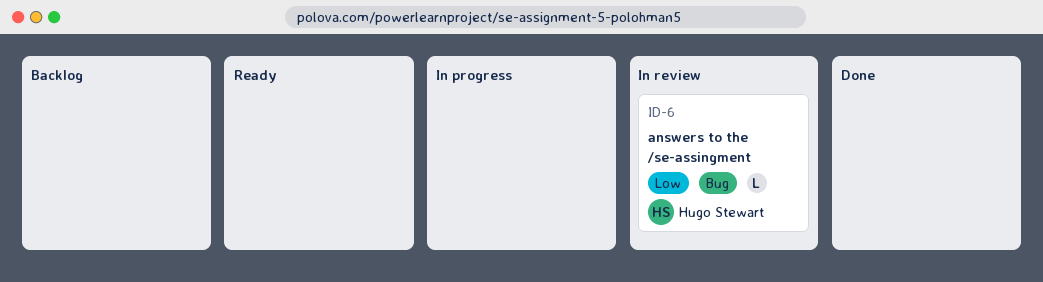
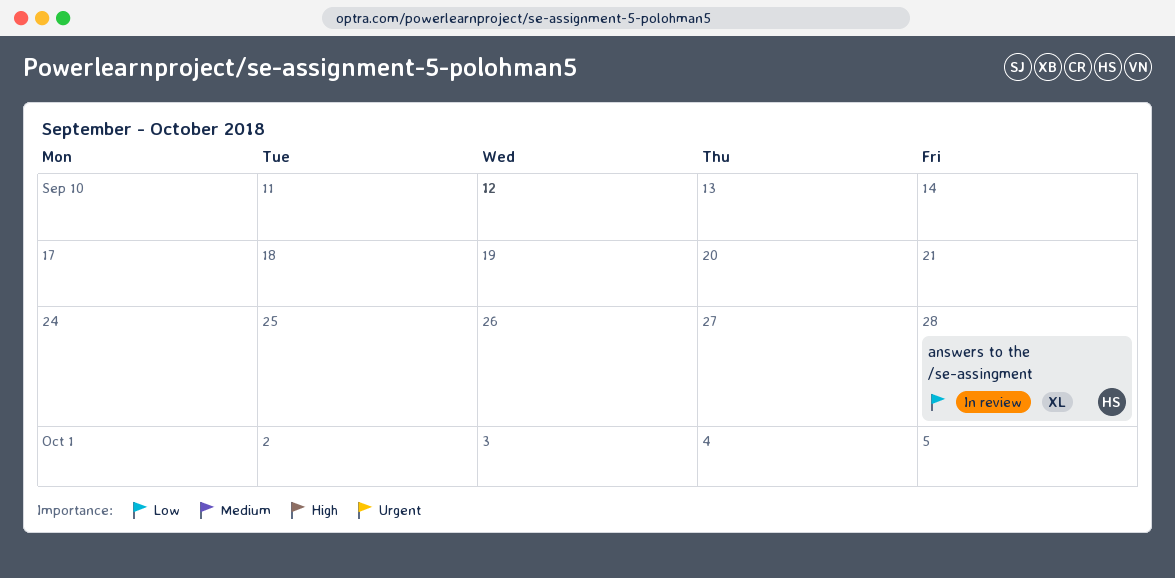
answers to the /se-assingment, estimate: L -> XL

